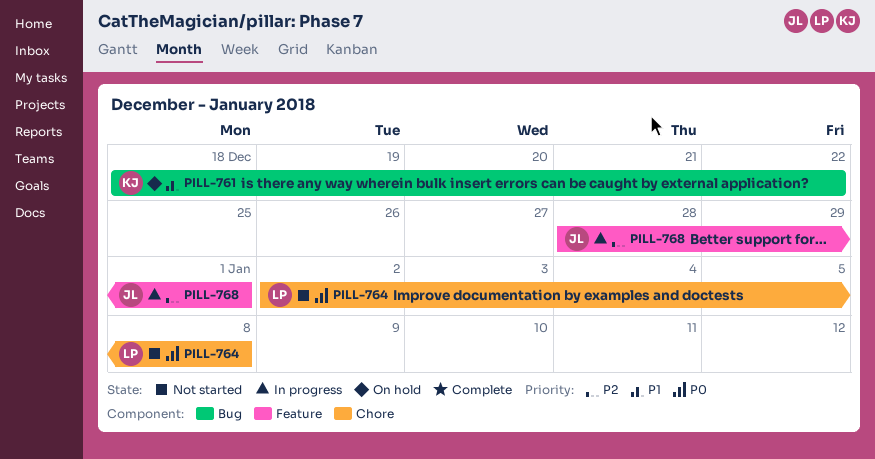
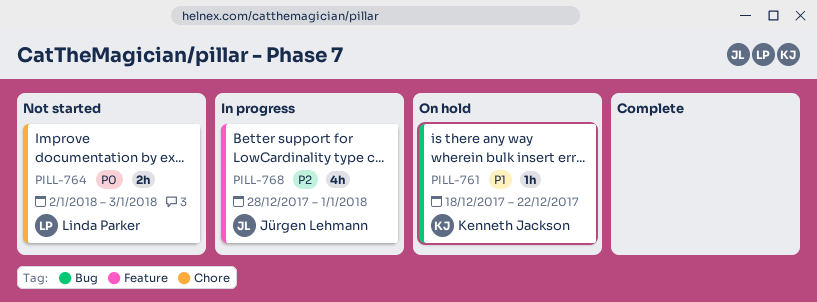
PILL-764, due: Jan 8 -> Jan 3

